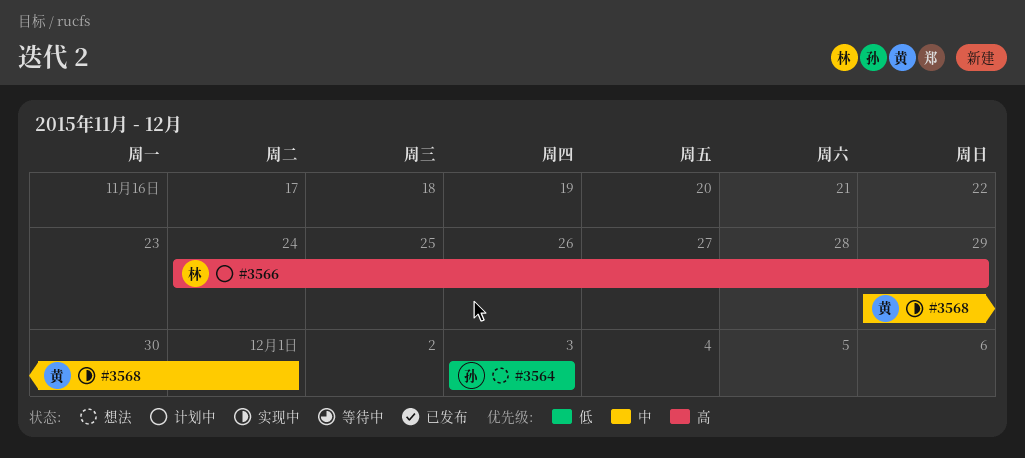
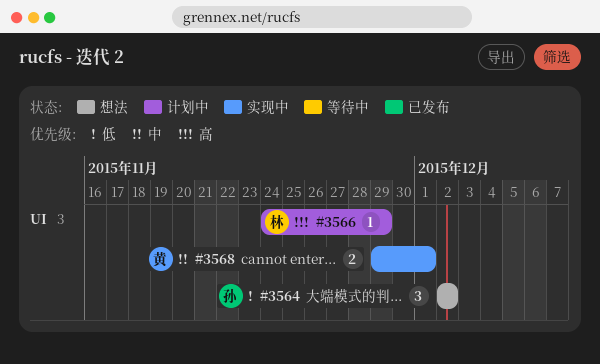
#3564, start: Dec 3 -> Dec 2
#3564, due: Dec 3 -> Dec 2

